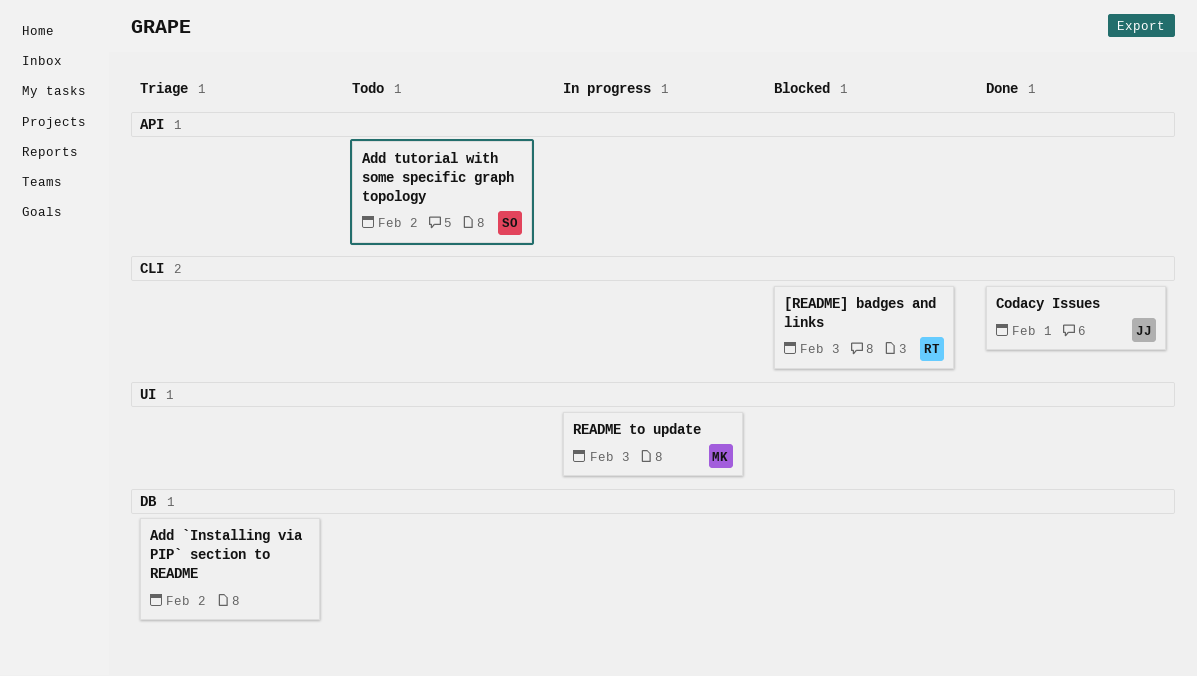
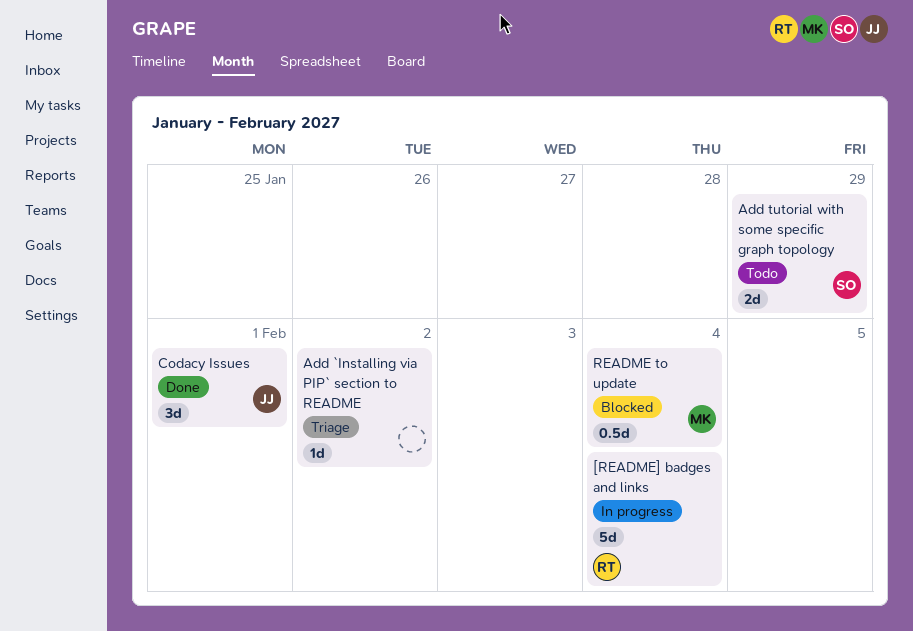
[README] badges and links, status: Blocked -> In progress
[README] badges and links, due: Feb 3 -> Feb 4
Add tutorial with some specific graph topology, due: Feb 2 -> Jan 29
README to update, status: In progress -> Blocked
README to update, due: Feb 3 -> Feb 4

